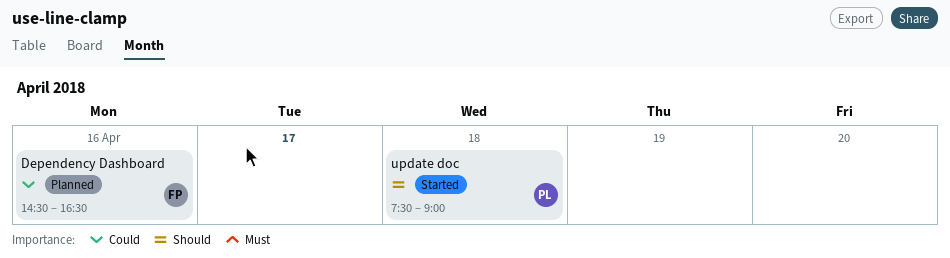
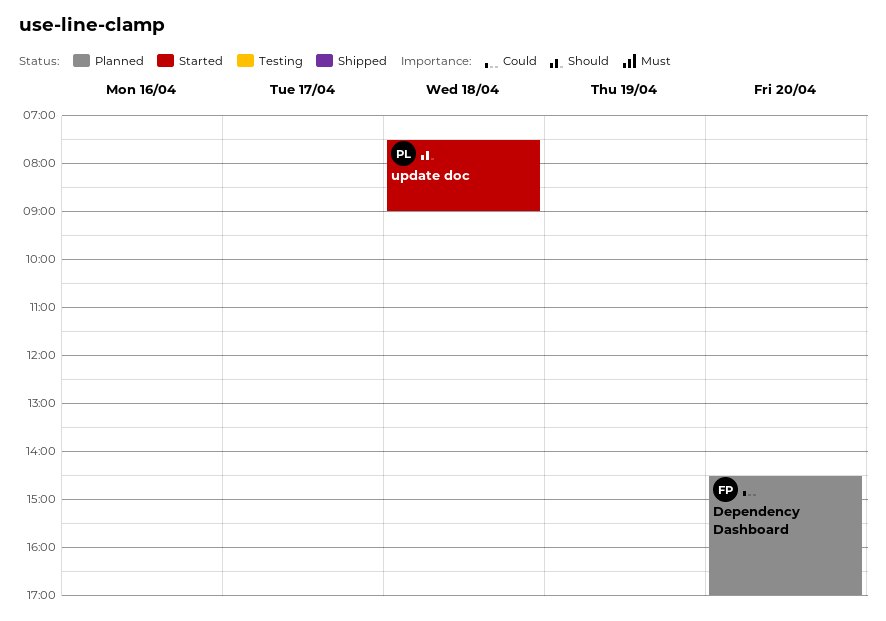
Dependency Dashboard, day: Apr 16 -> Apr 20
Dependency Dashboard, ends: 16:30 -> 17:00

